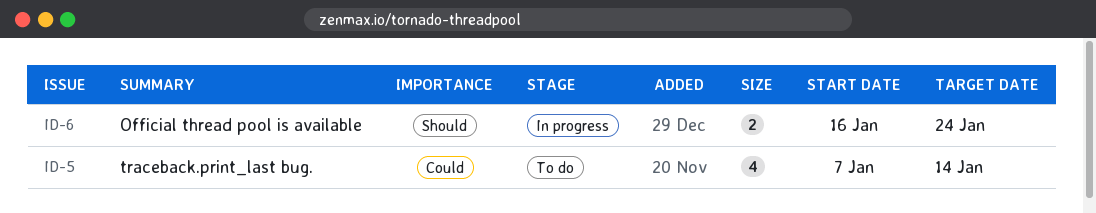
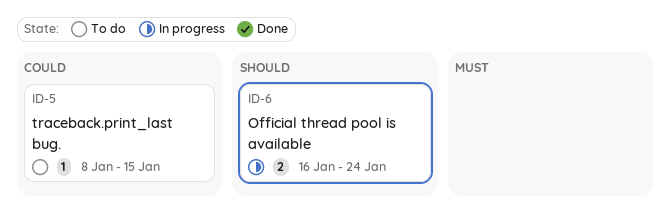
ID-5, estimate: 4 -> 1
ID-5, start: Jan 7 -> Jan 8
ID-5, due: Jan 14 -> Jan 15

